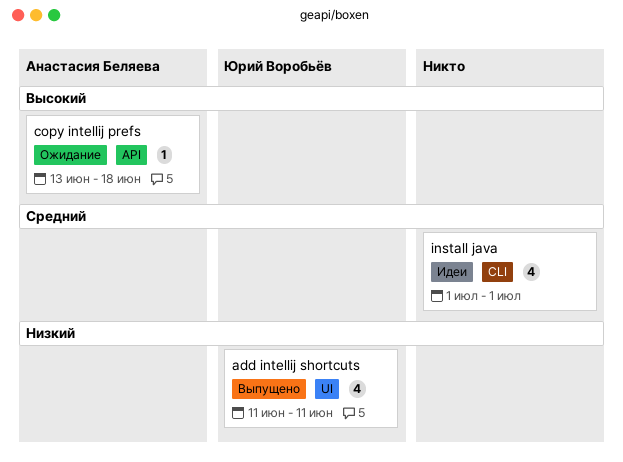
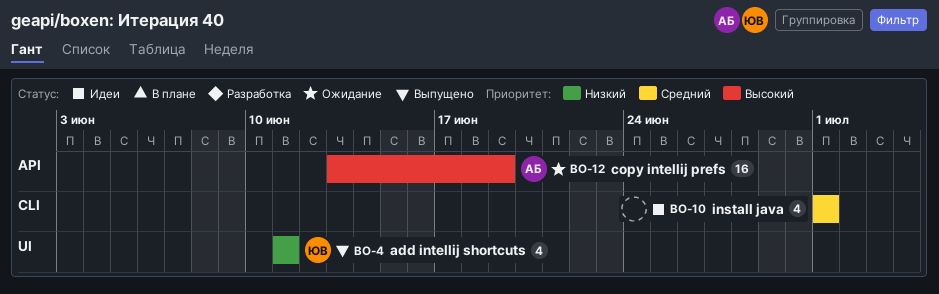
copy intellij prefs, estimate: 1 -> 16
copy intellij prefs, due: Jun 18 -> Jun 19

